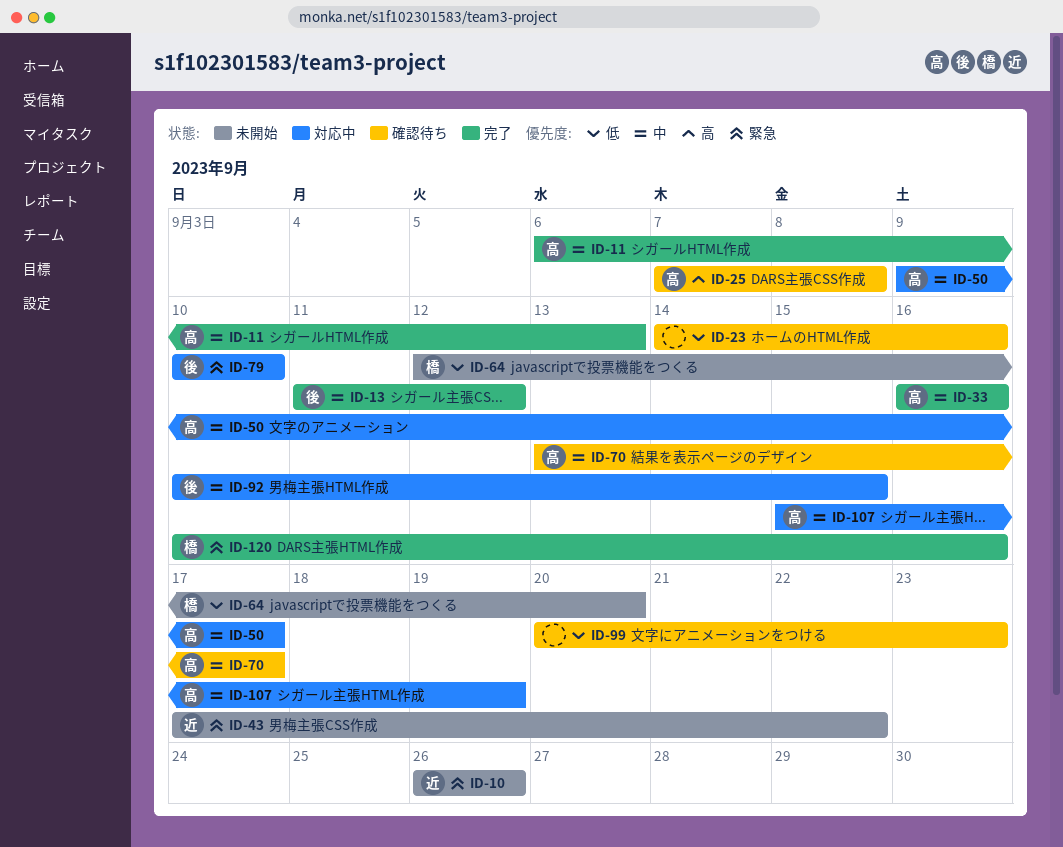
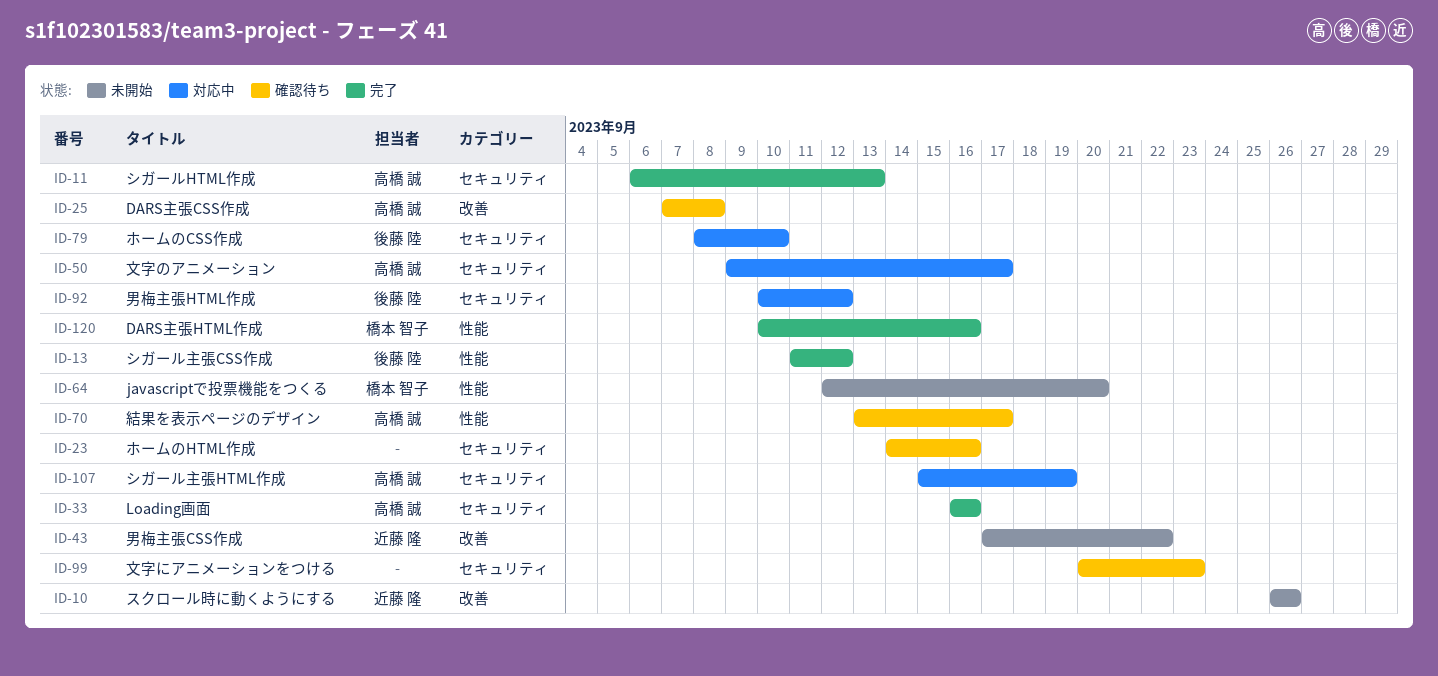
ID-79, start: Sep 10 -> Sep 8
ID-92, due: Sep 15 -> Sep 12

